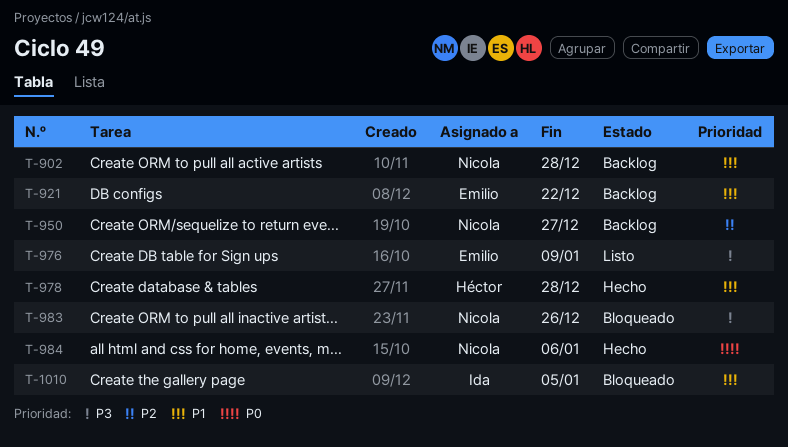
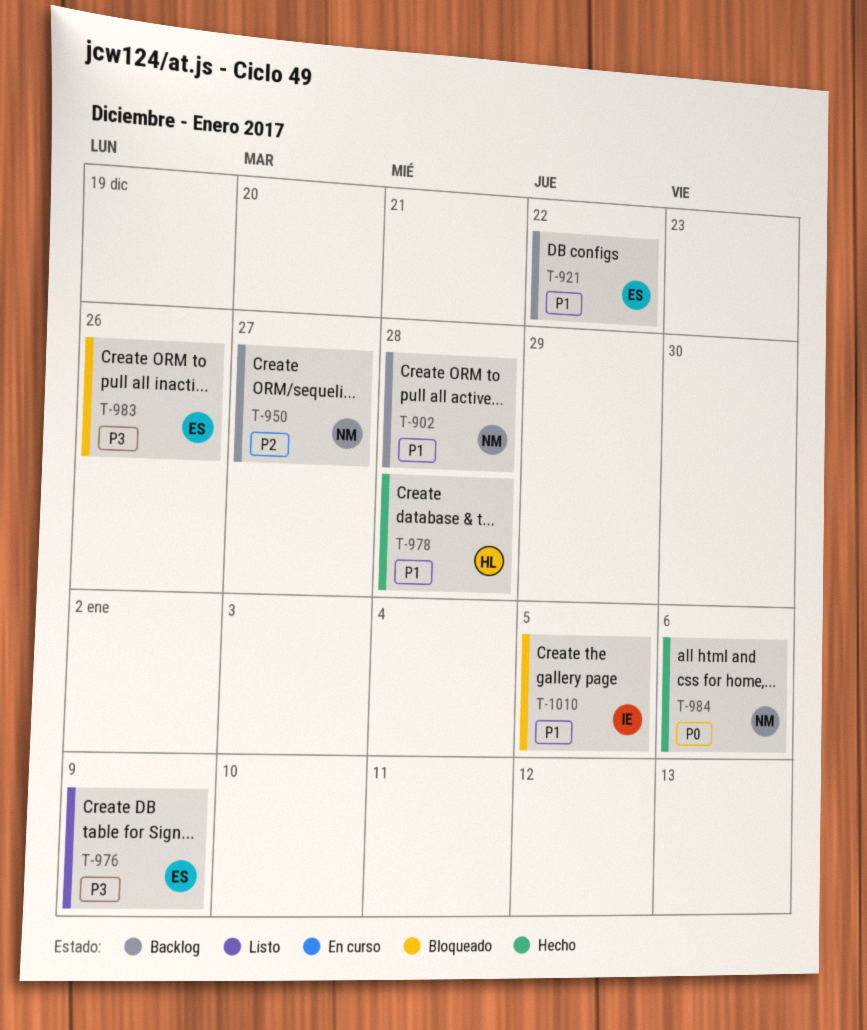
T-983, owner: Nicola -> Emilio

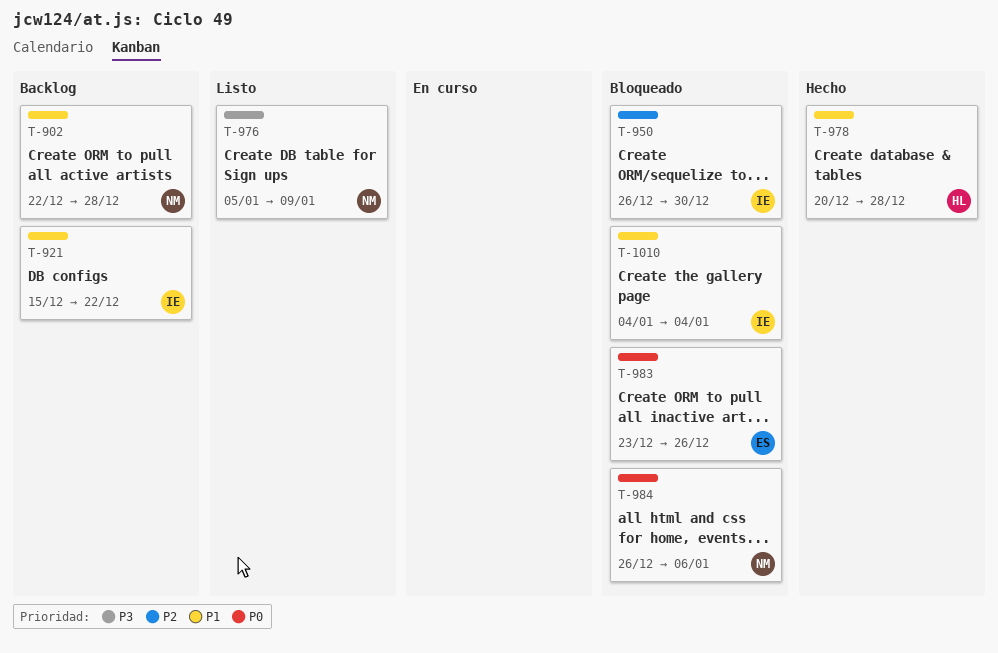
T-921, owner: ES -> IE
T-950, status: Backlog -> Bloqueado
T-950, owner: NM -> IE
T-950, due: Dec 27 -> Dec 30
T-976, owner: ES -> NM
T-983, priority: P3 -> P0
T-984, status: Hecho -> Bloqueado
T-1010, due: Jan 5 -> Jan 4

